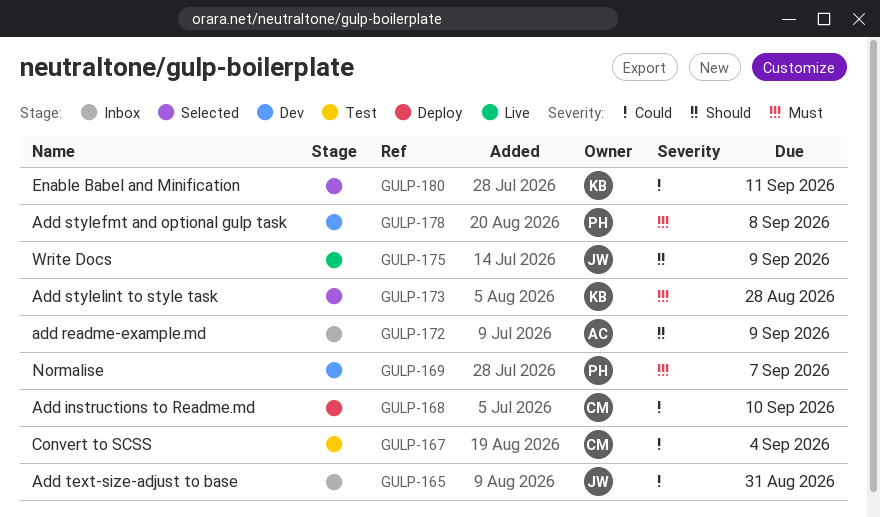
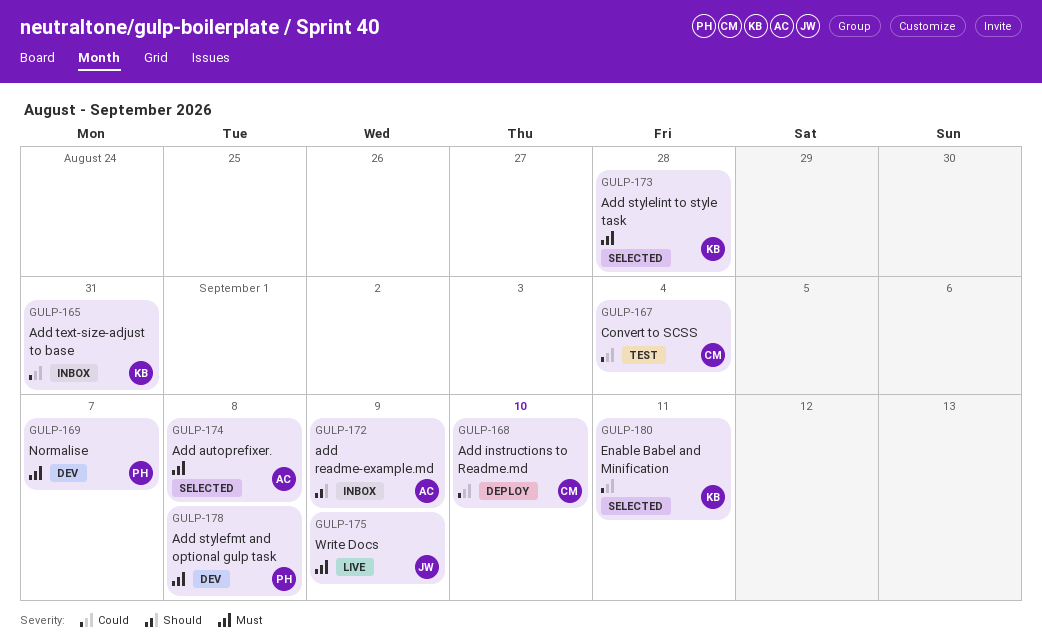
GULP-165, owner: JW -> KB
GULP-174: none -> present
GULP-175, priority: Should -> Must

